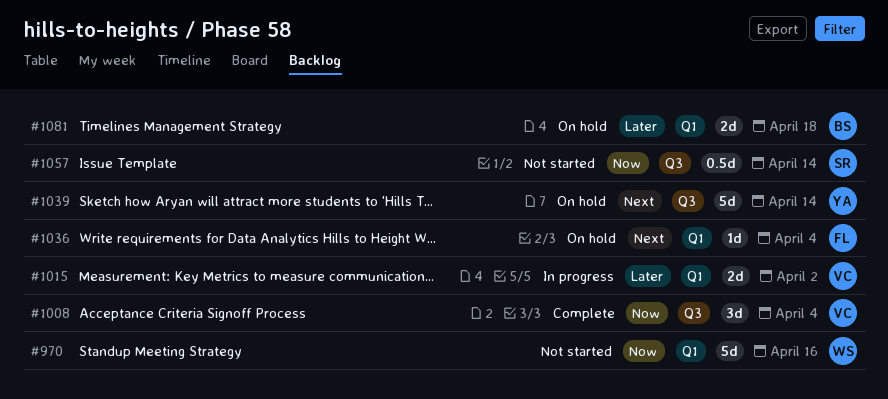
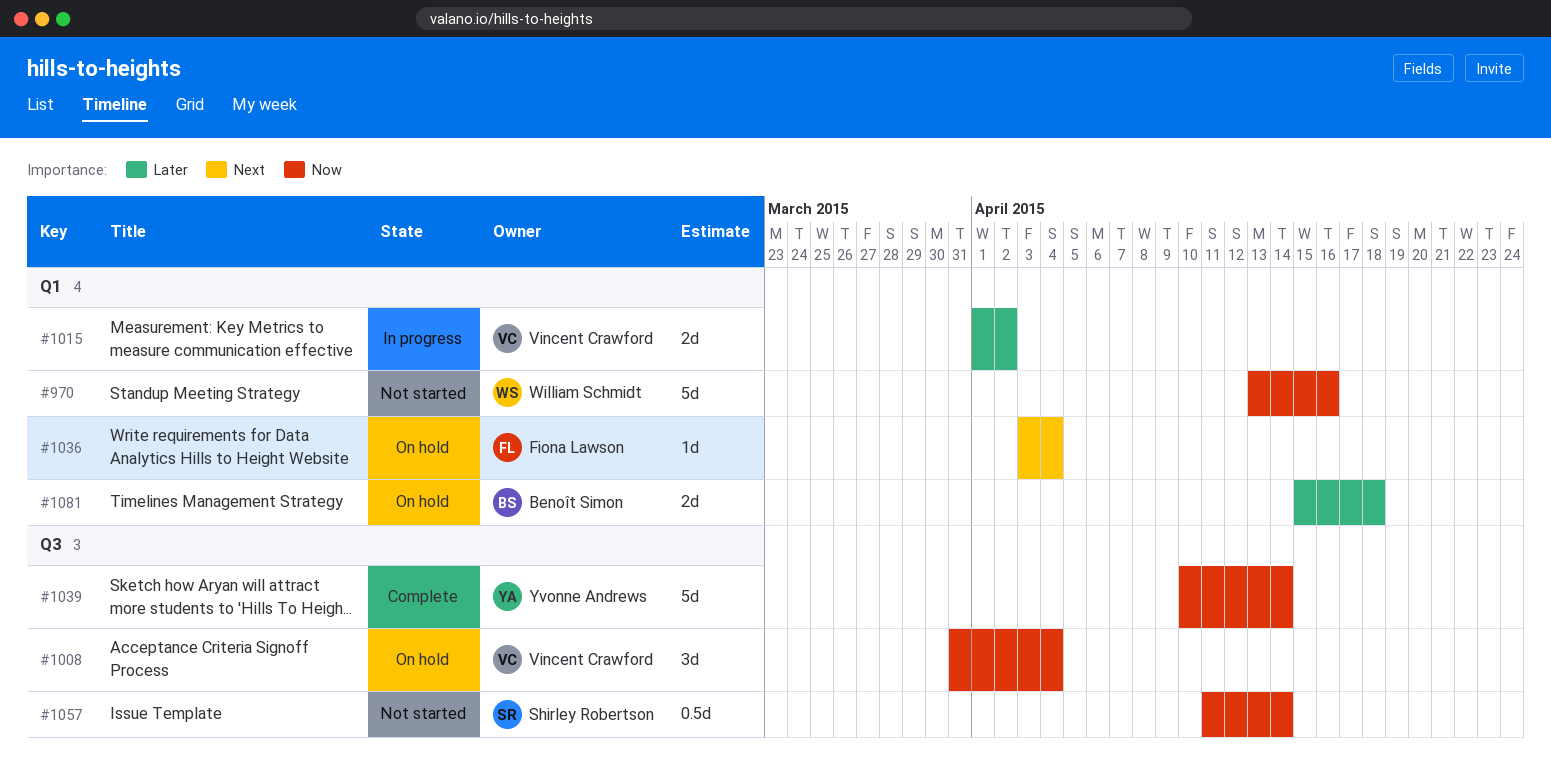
#1008, status: Complete -> On hold
#1039, status: On hold -> Complete
#1039, priority: Next -> Now

